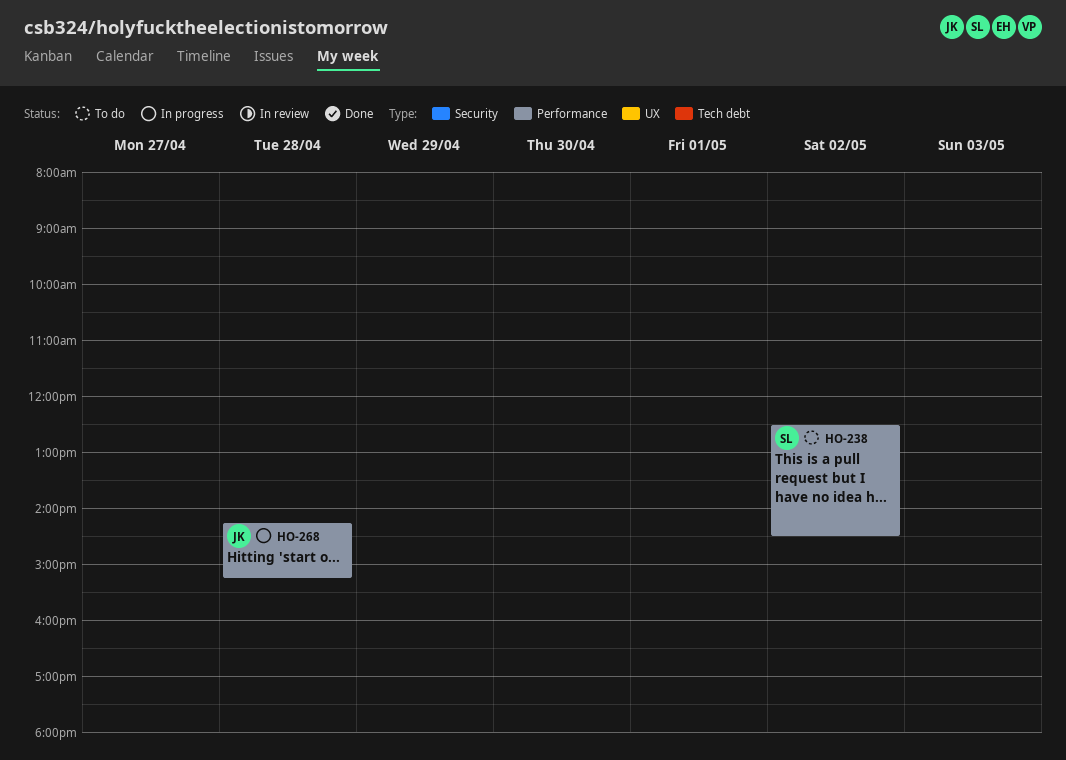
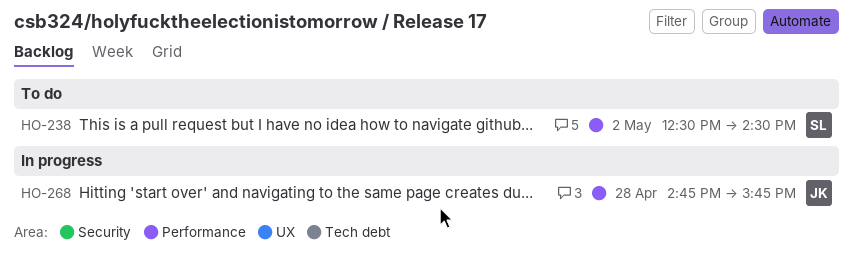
HO-268, begins: 14:15 -> 14:45
HO-268, ends: 15:15 -> 15:45

